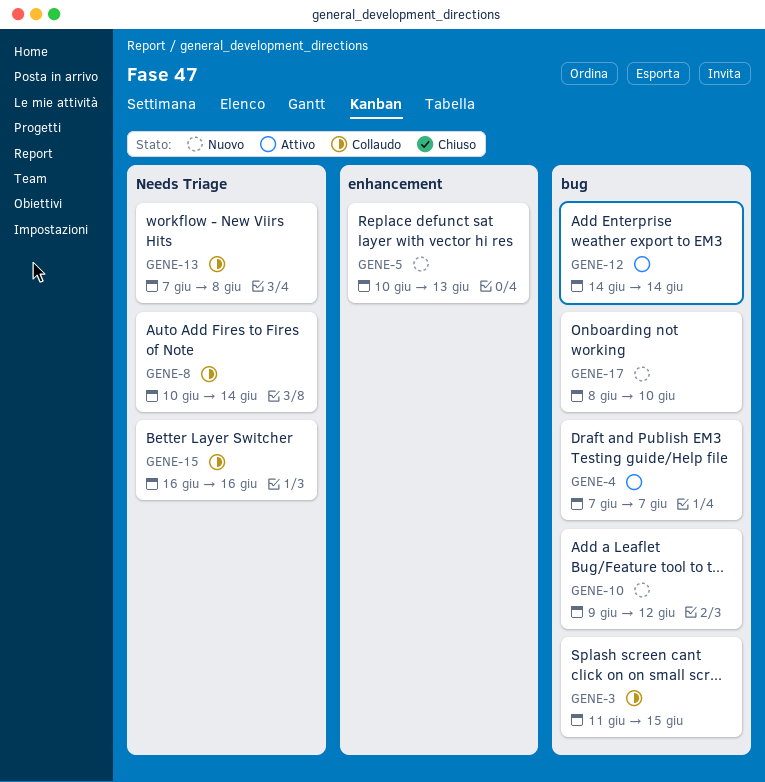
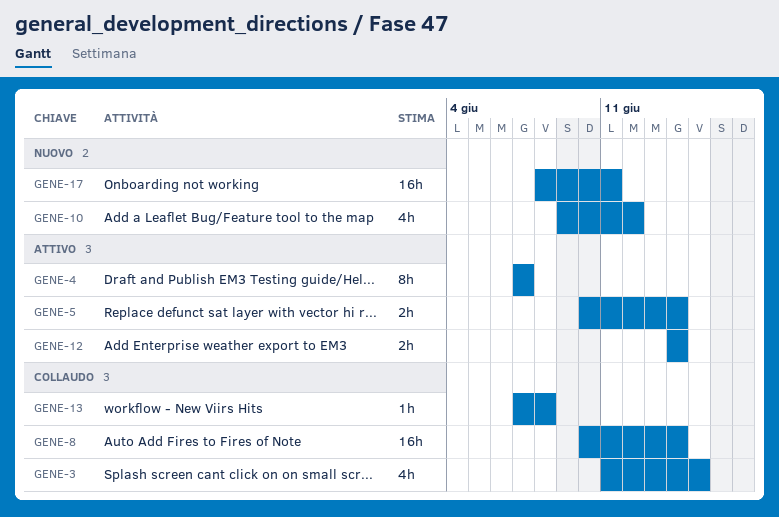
GENE-5, status: Nuovo -> Attivo
GENE-5, due: Jun 13 -> Jun 14
GENE-15: present -> none
GENE-17, due: Jun 10 -> Jun 11

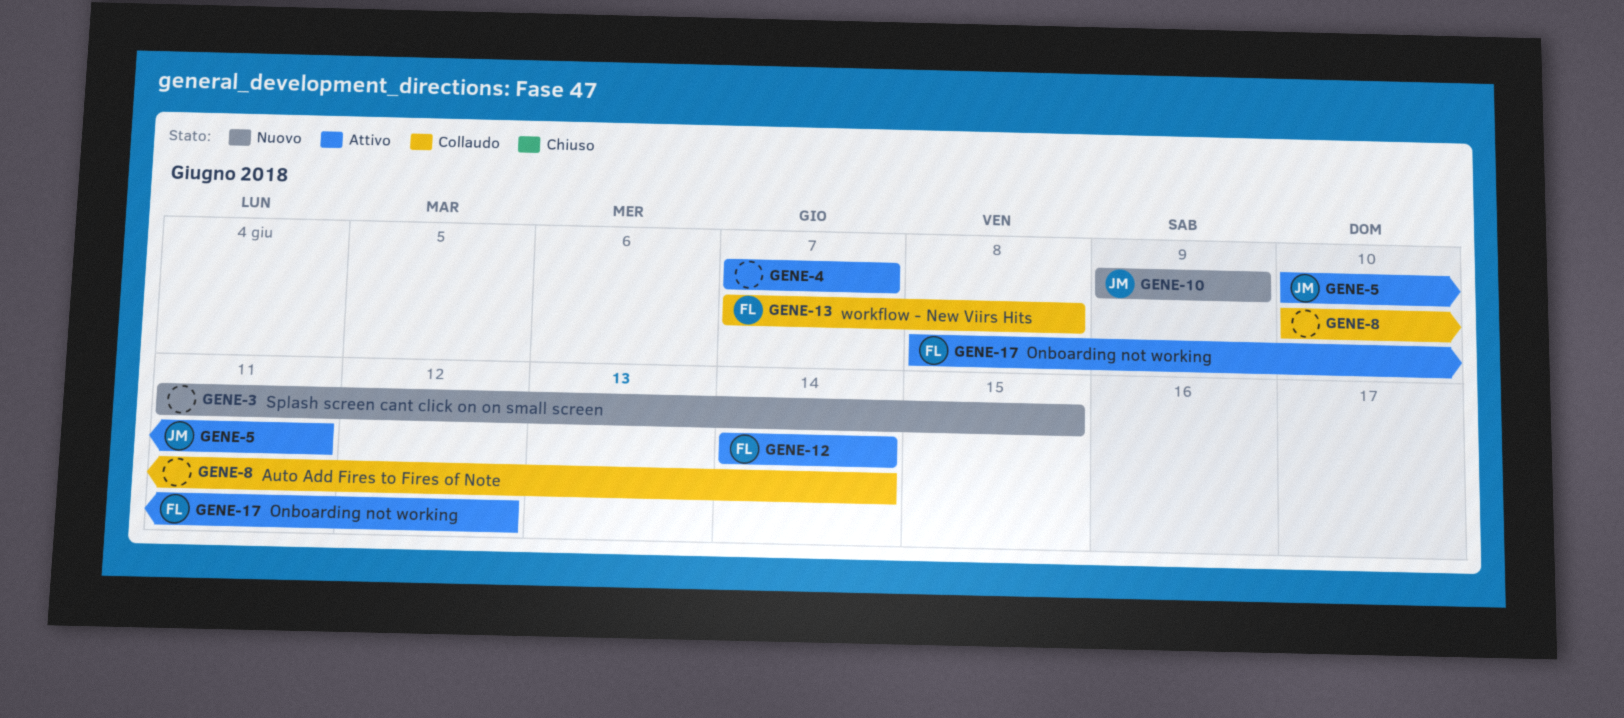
GENE-3, status: Collaudo -> Nuovo
GENE-5, due: Jun 14 -> Jun 11
GENE-10, due: Jun 12 -> Jun 9
GENE-17, status: Nuovo -> Attivo
GENE-17, due: Jun 11 -> Jun 12

